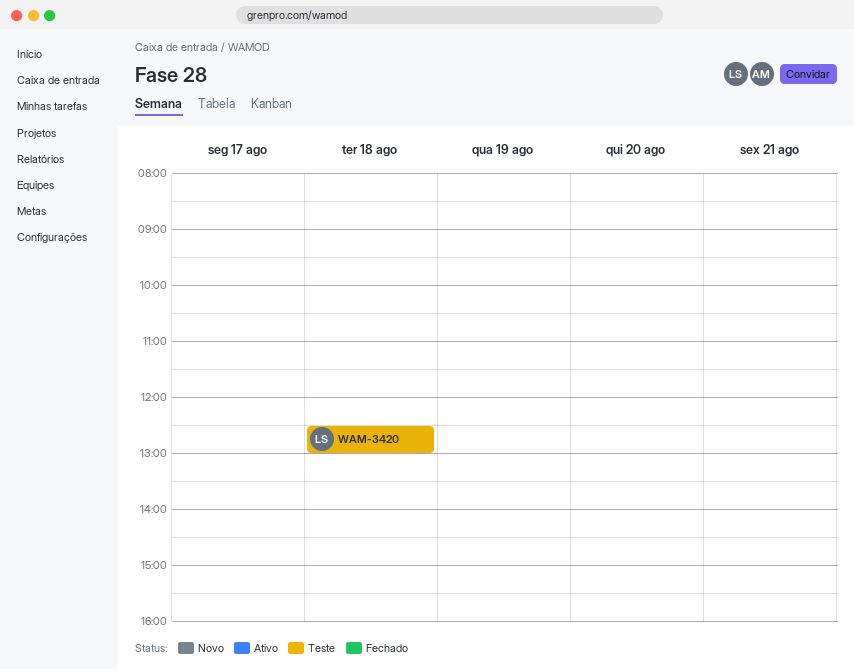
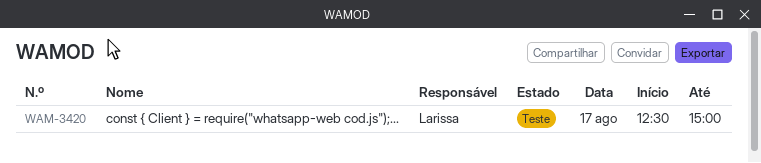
WAM-3420, day: Aug 18 -> Aug 17
WAM-3420, ends: 13:00 -> 15:00

